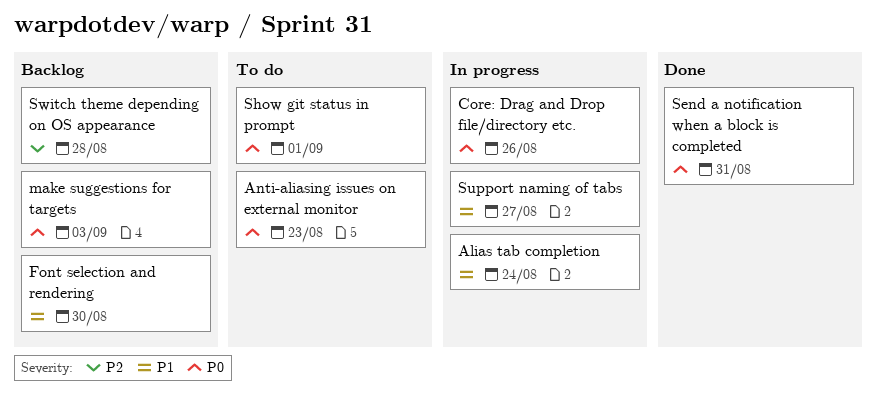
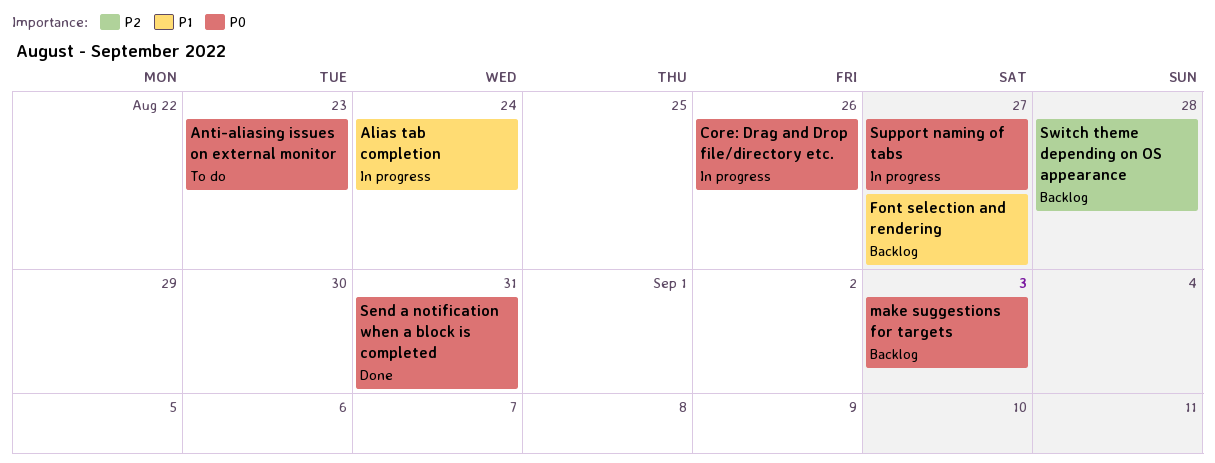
Font selection and rendering, due: Aug 30 -> Aug 27
Show git status in prompt: present -> none
Support naming of tabs, priority: P1 -> P0

